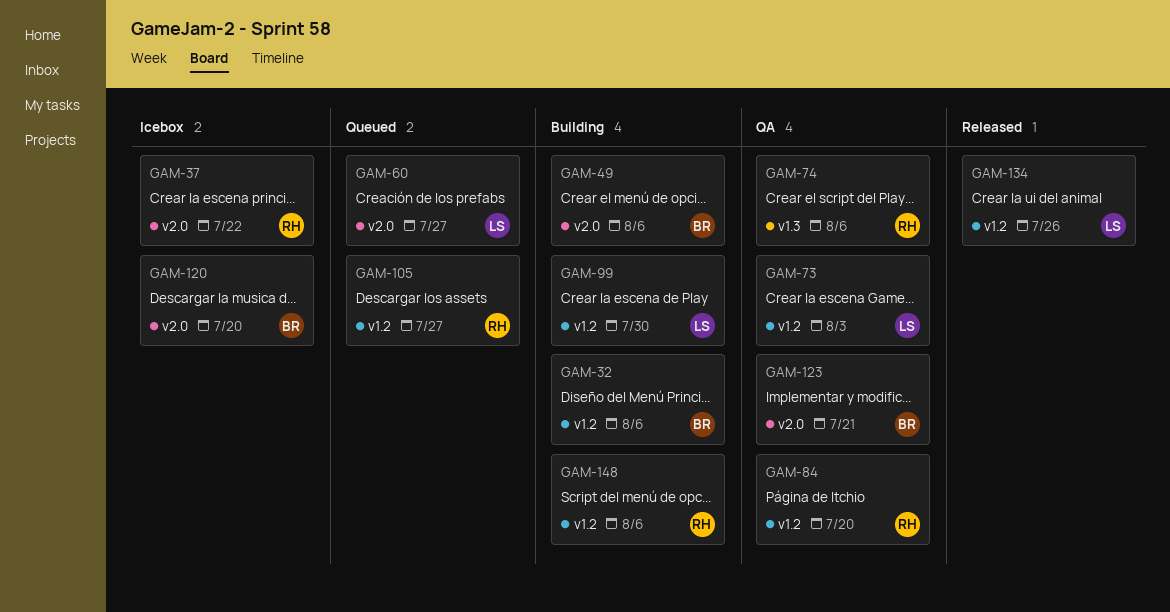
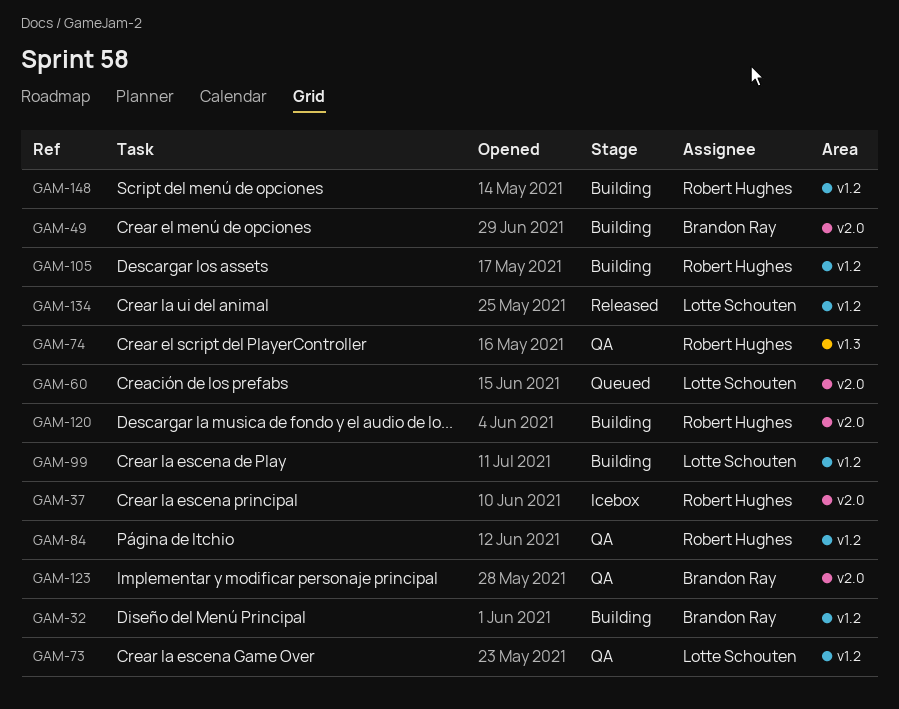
GAM-105, status: Queued -> Building
GAM-120, status: Icebox -> Building
GAM-120, owner: Brandon Ray -> Robert Hughes

